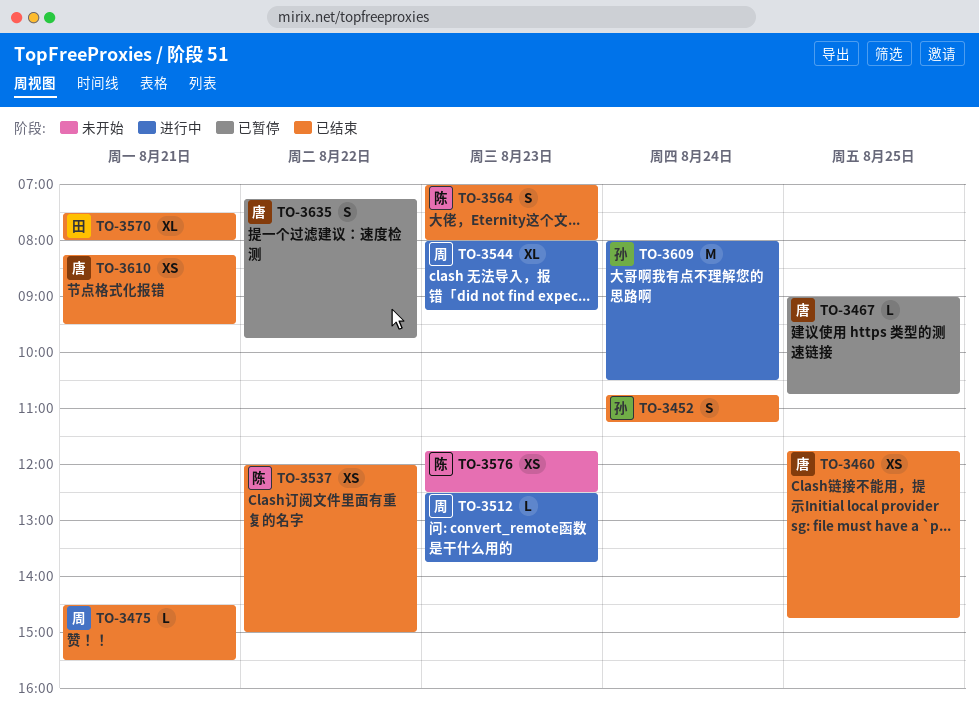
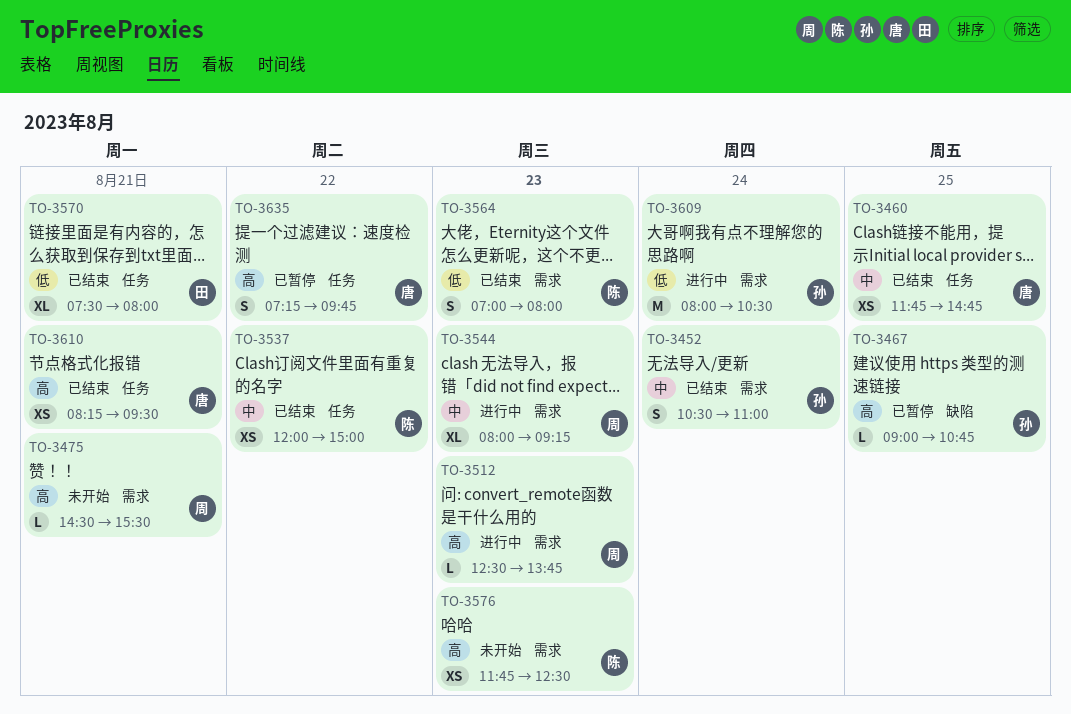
TO-3452, begins: 10:45 -> 10:30
TO-3452, ends: 11:15 -> 11:00
TO-3467, owner: 唐 -> 孙
TO-3475, status: 已结束 -> 未开始

